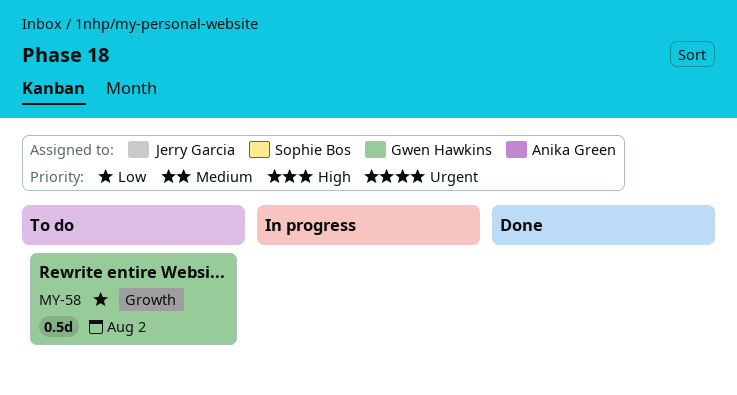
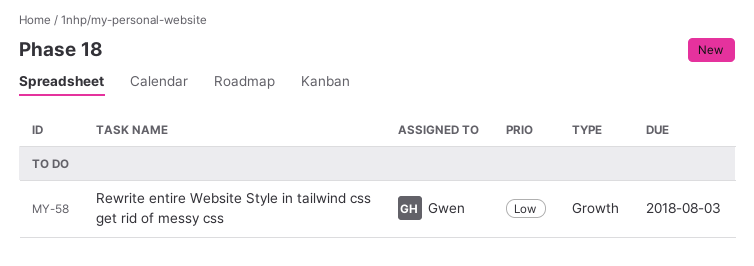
MY-58, due: Aug 2 -> Aug 3

